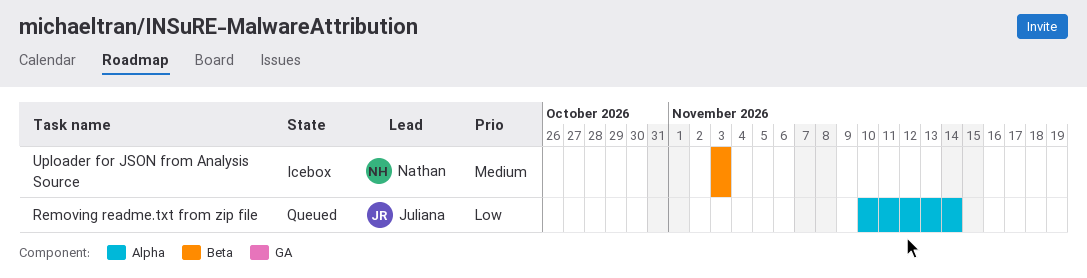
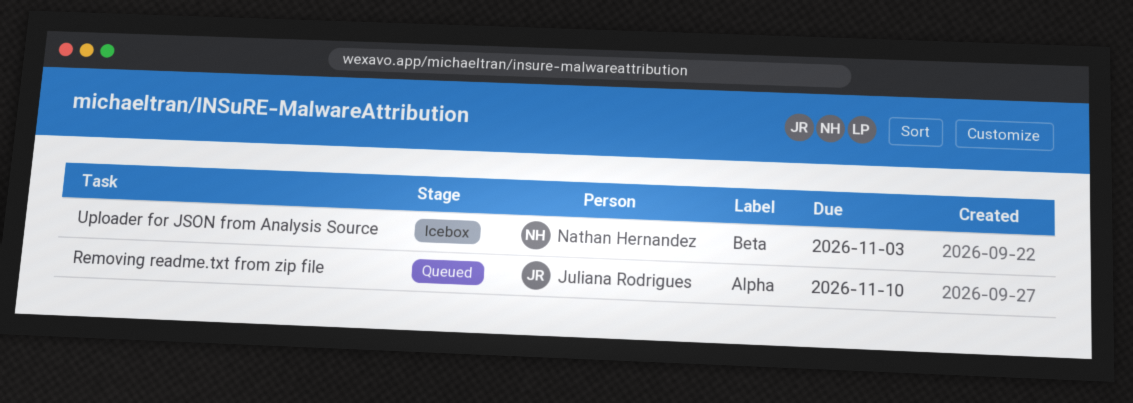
Removing readme.txt from zip file, due: Nov 14 -> Nov 10

